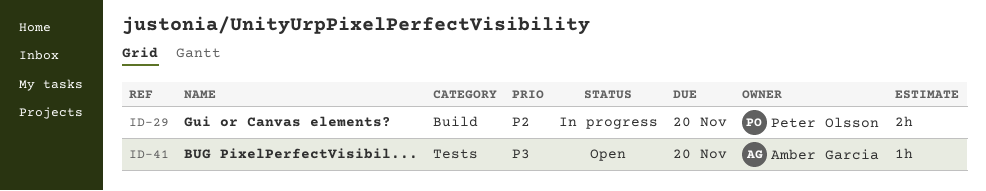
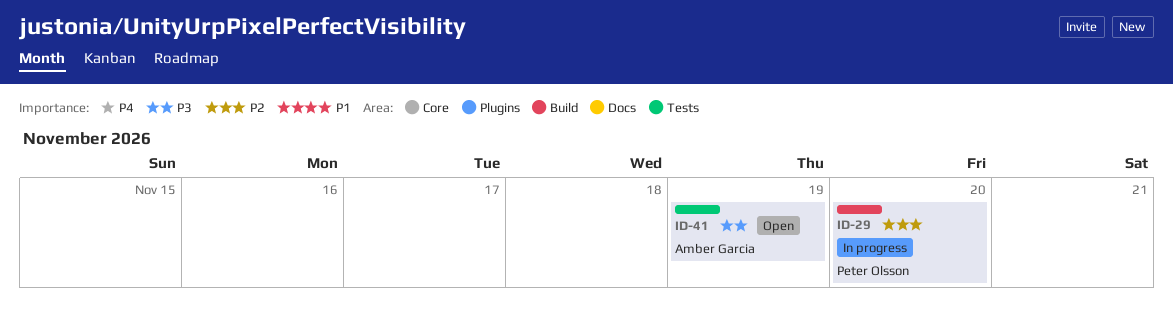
ID-41, due: Nov 20 -> Nov 19

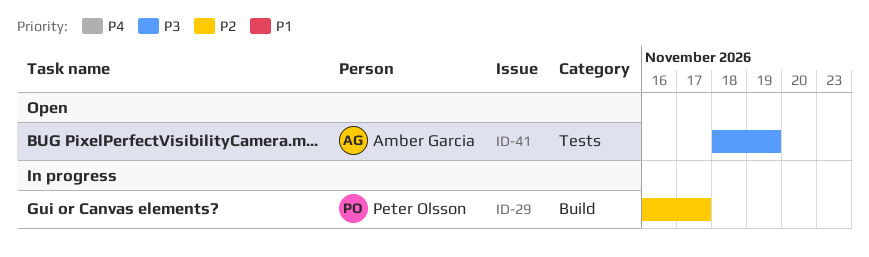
ID-29, due: Nov 20 -> Nov 17

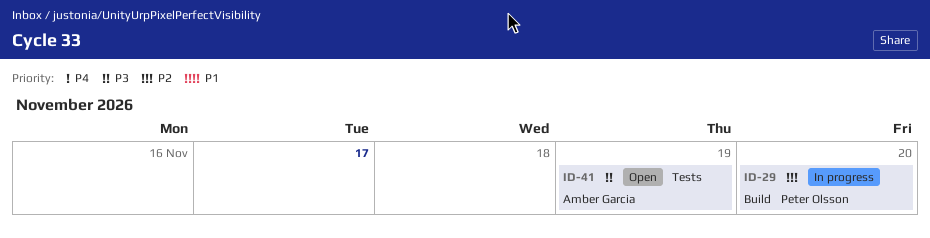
ID-29, due: Nov 17 -> Nov 20

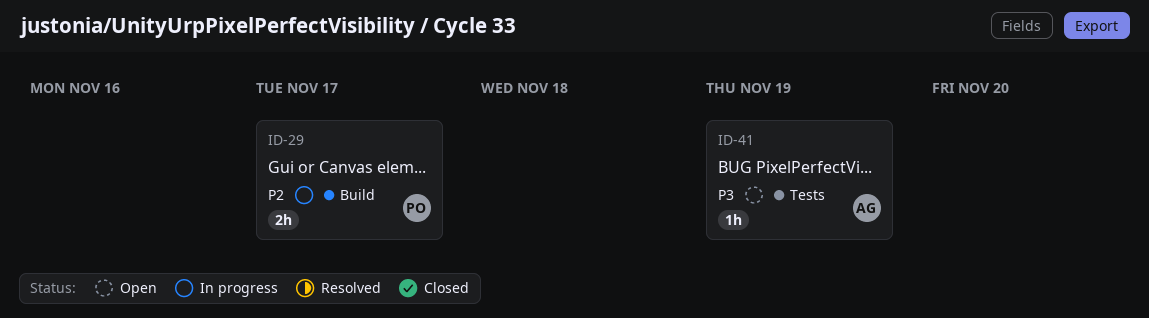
ID-29, due: Nov 20 -> Nov 17

